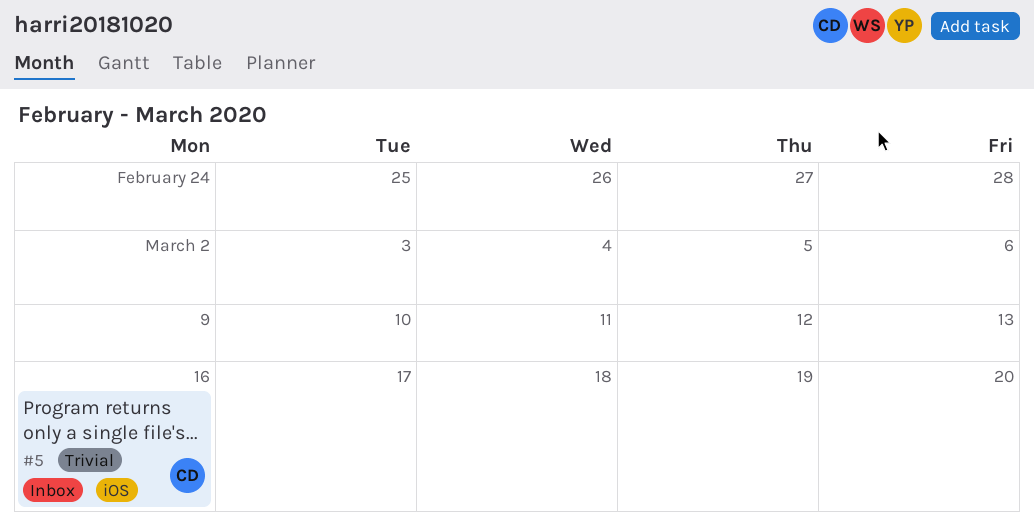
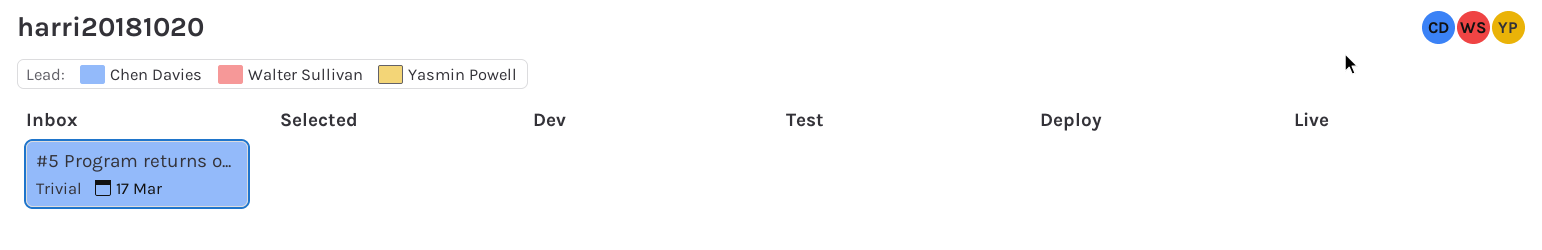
#5, due: Mar 16 -> Mar 17

